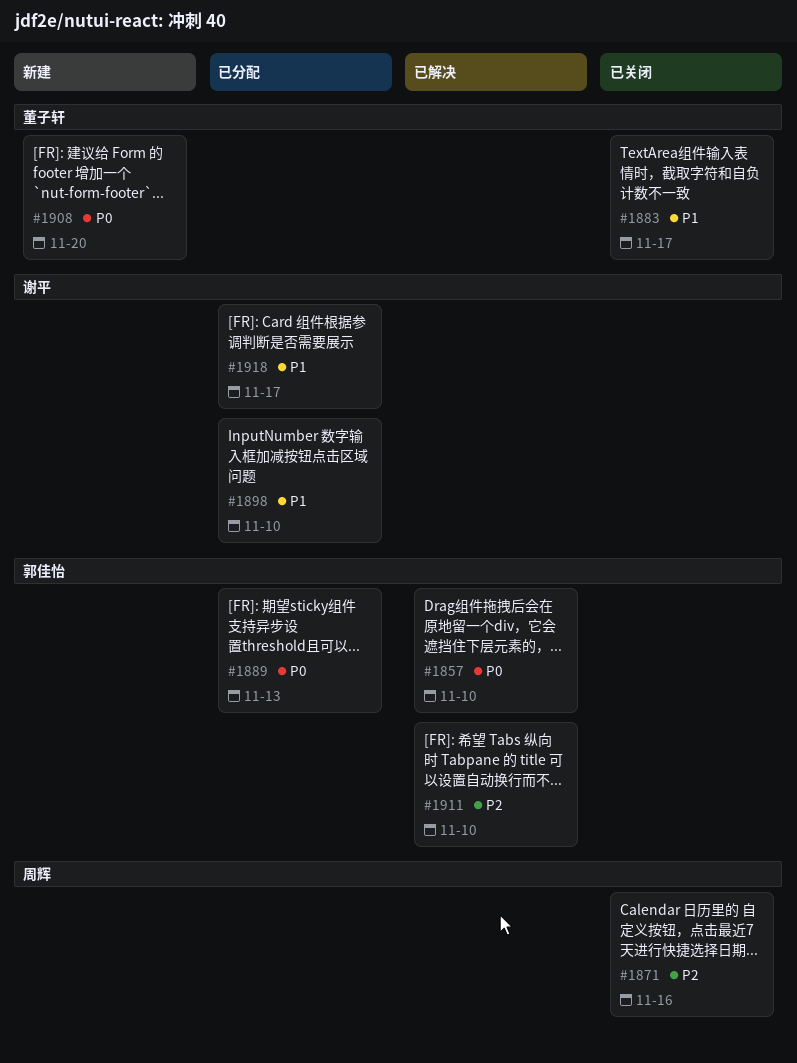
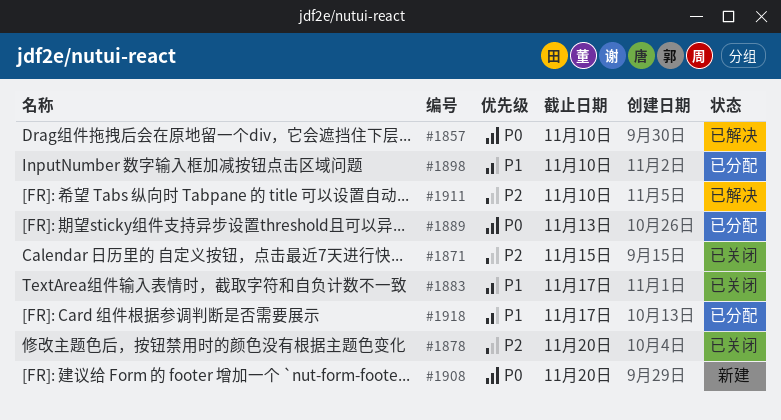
#1871, due: Nov 16 -> Nov 15
#1878: none -> present

